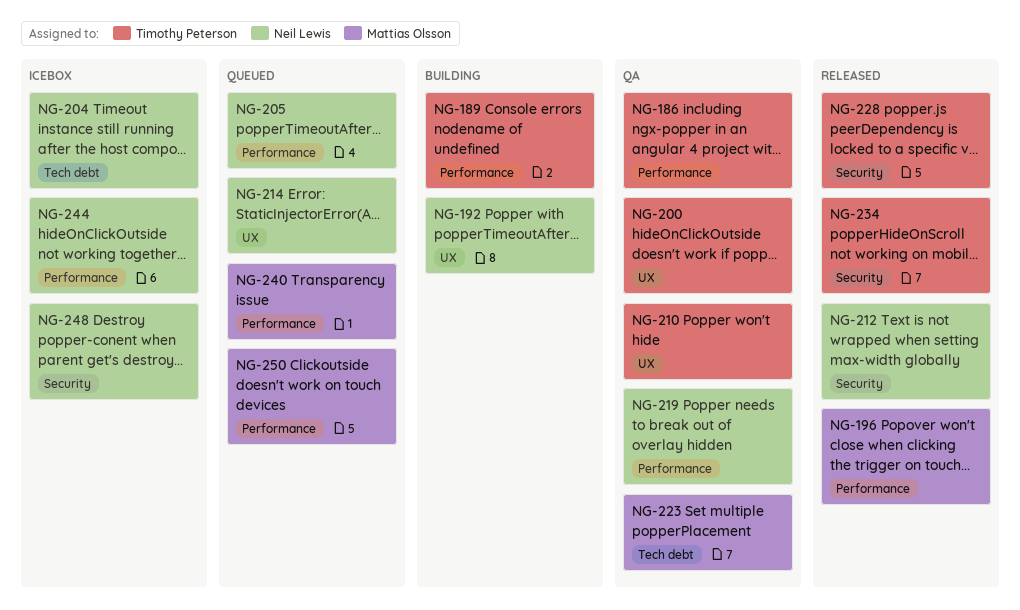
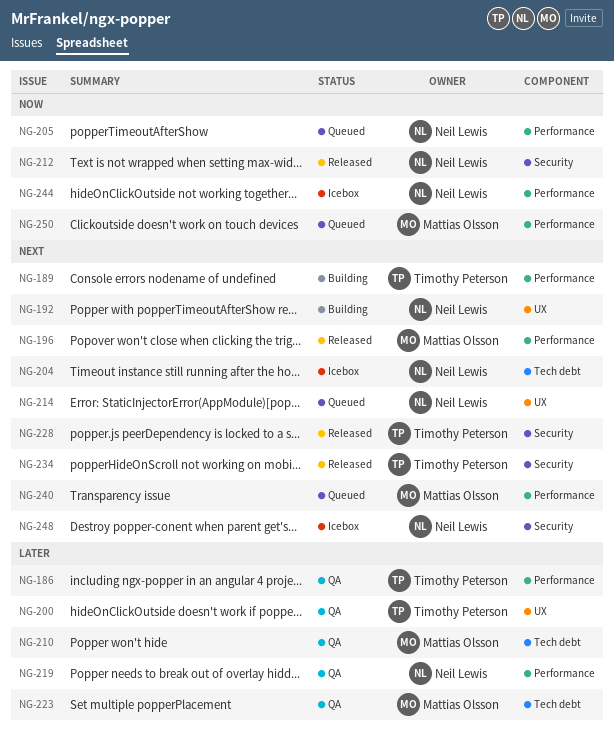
NG-210, owner: Timothy Peterson -> Mattias Olsson
NG-210, label: UX -> Tech debt

